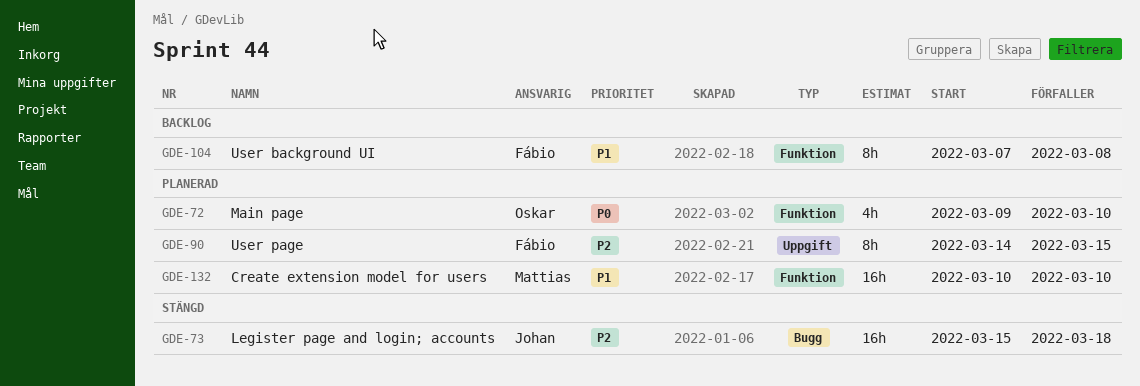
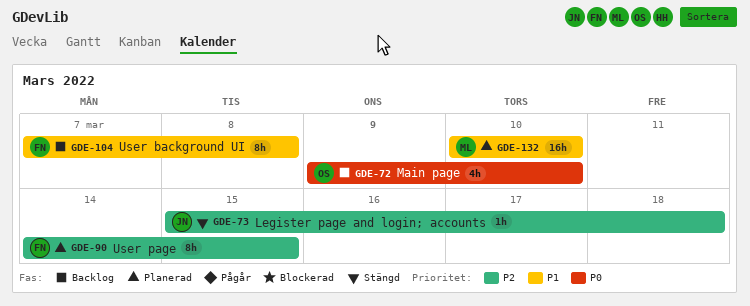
GDE-72, status: Planerad -> Backlog
GDE-73, estimate: 16h -> 1h

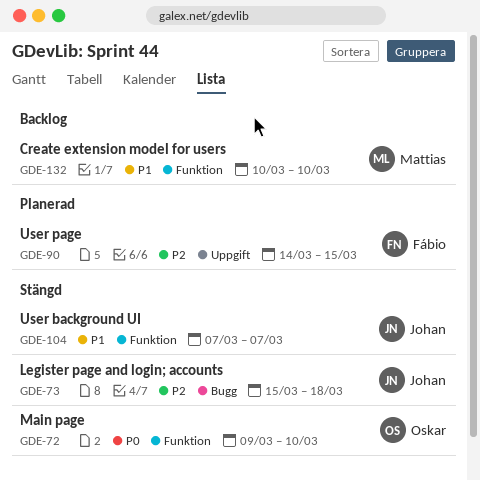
GDE-72, status: Backlog -> Stängd
GDE-104, status: Backlog -> Stängd
GDE-104, owner: Fábio -> Johan
GDE-104, due: Mar 8 -> Mar 7
GDE-132, status: Planerad -> Backlog

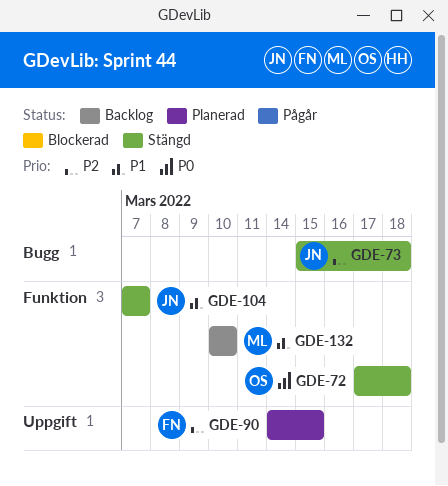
GDE-72, start: Mar 9 -> Mar 17
GDE-72, due: Mar 10 -> Mar 18

